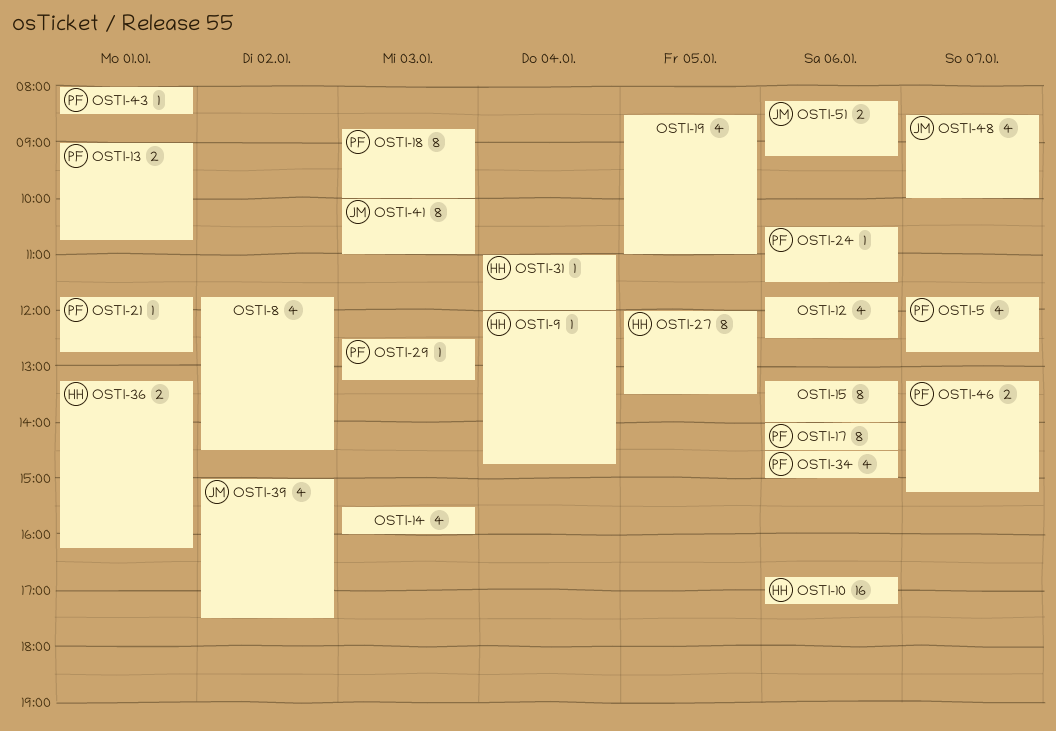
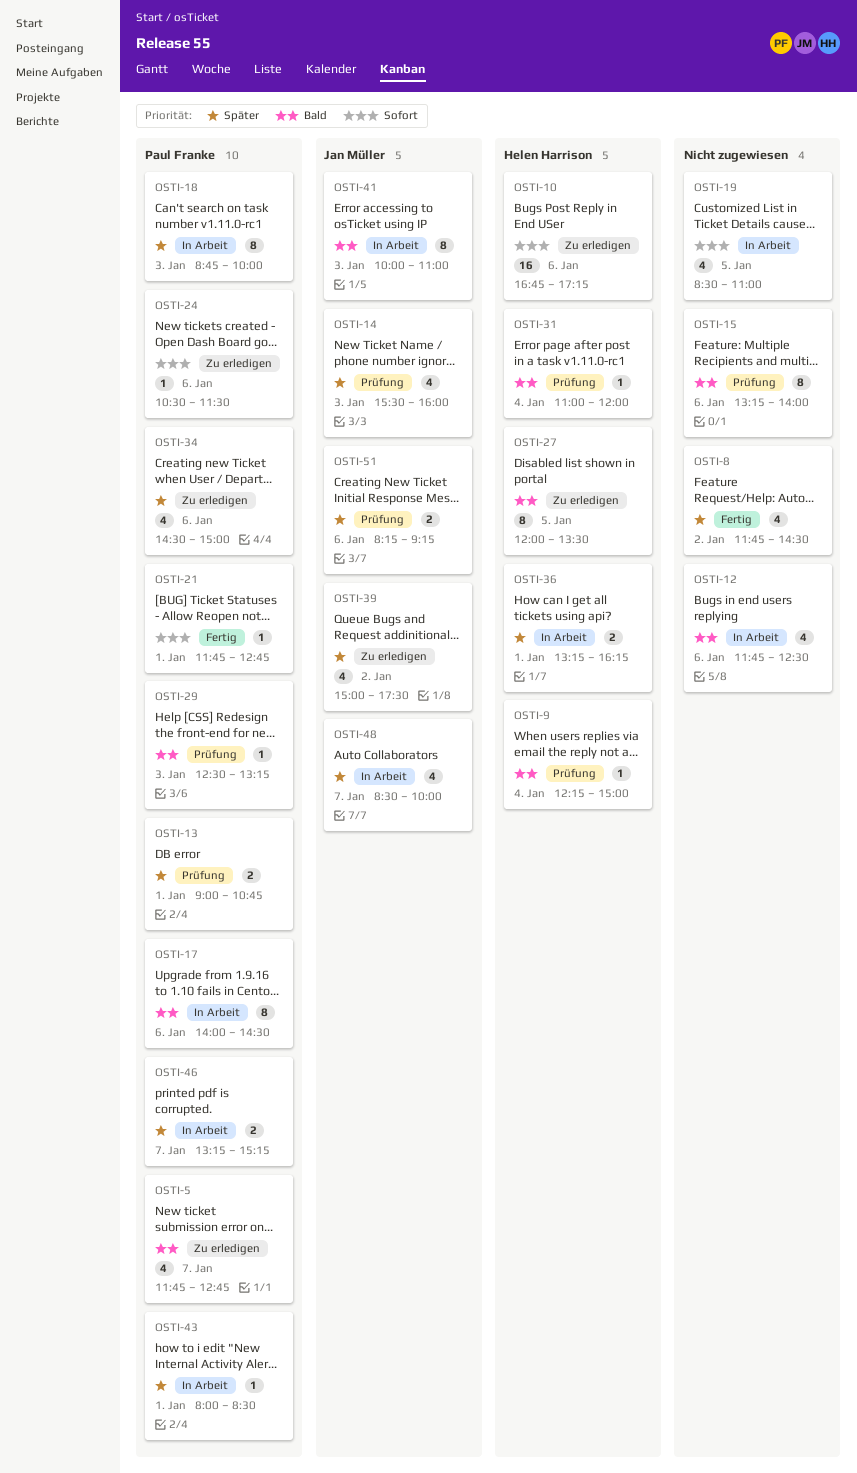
OSTI-9, begins: 12:00 -> 12:15
OSTI-9, ends: 14:45 -> 15:00
OSTI-14, owner: none -> Jan Müller

